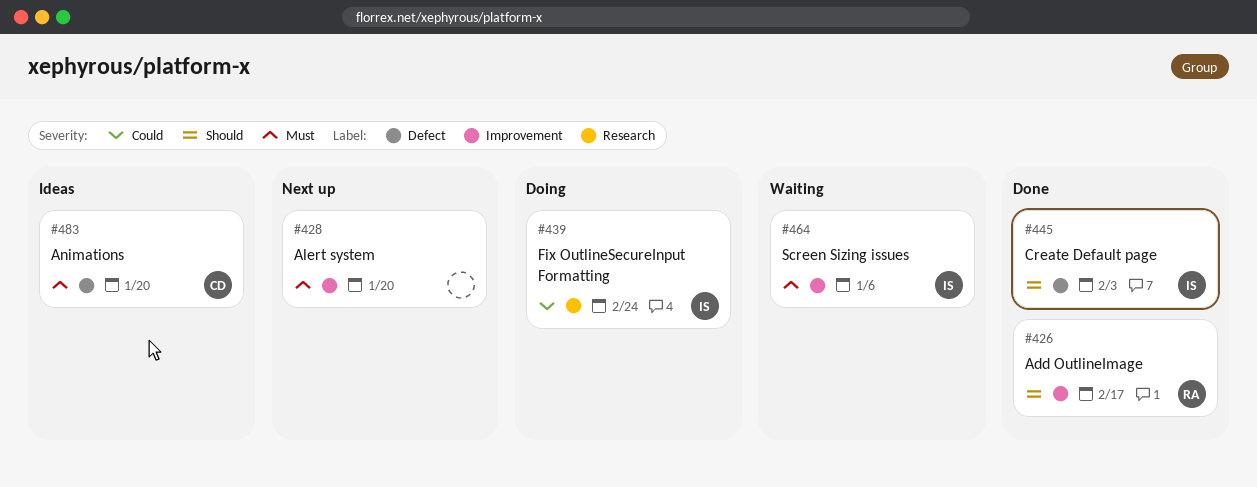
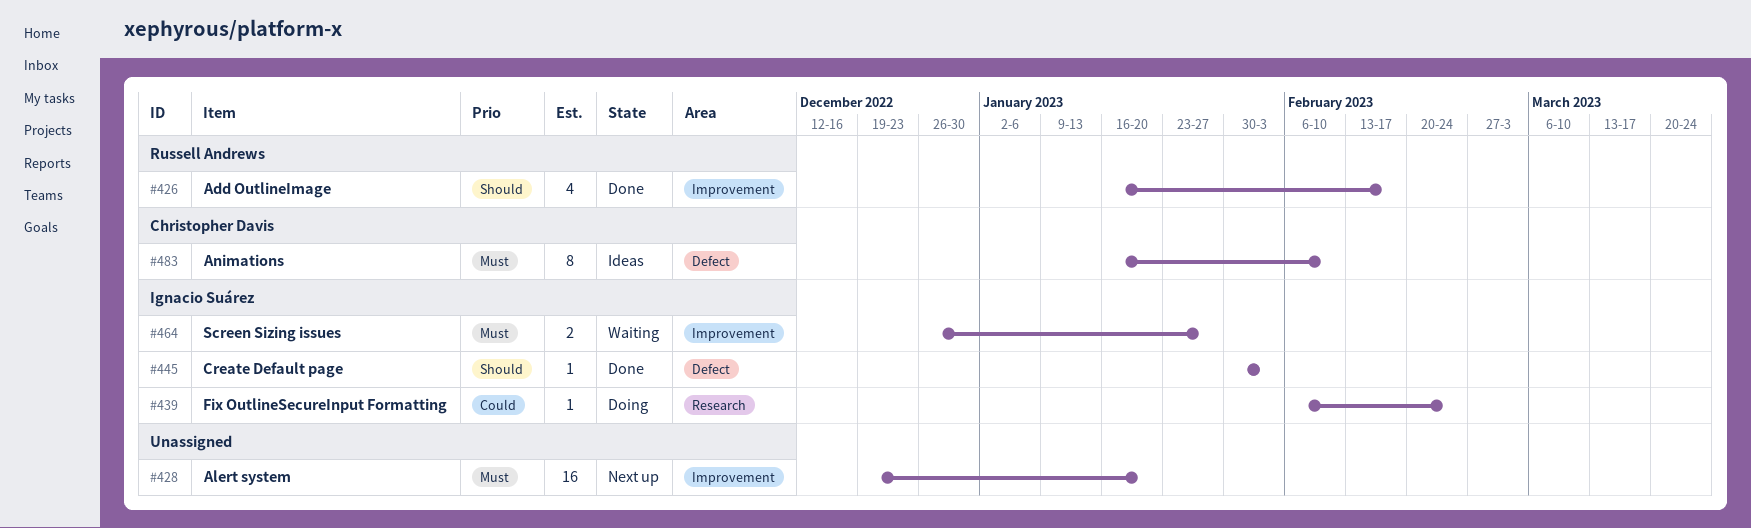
#464, due: Jan 6 -> Jan 27
#483, due: Jan 20 -> Feb 10

